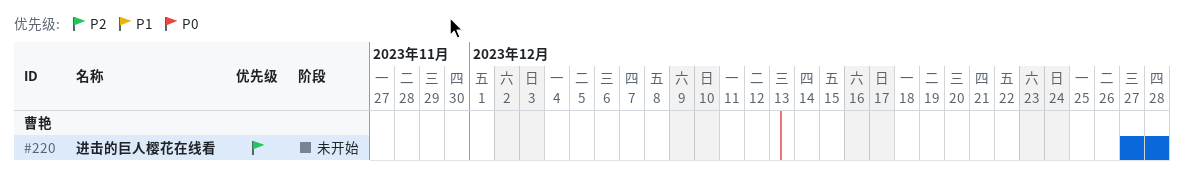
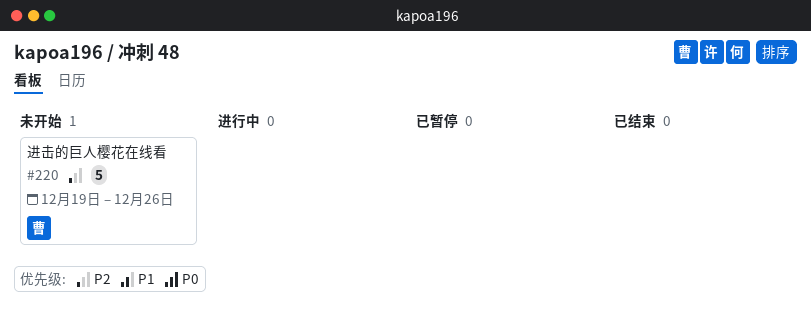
#220, start: Dec 27 -> Dec 19
#220, due: Dec 28 -> Dec 26

